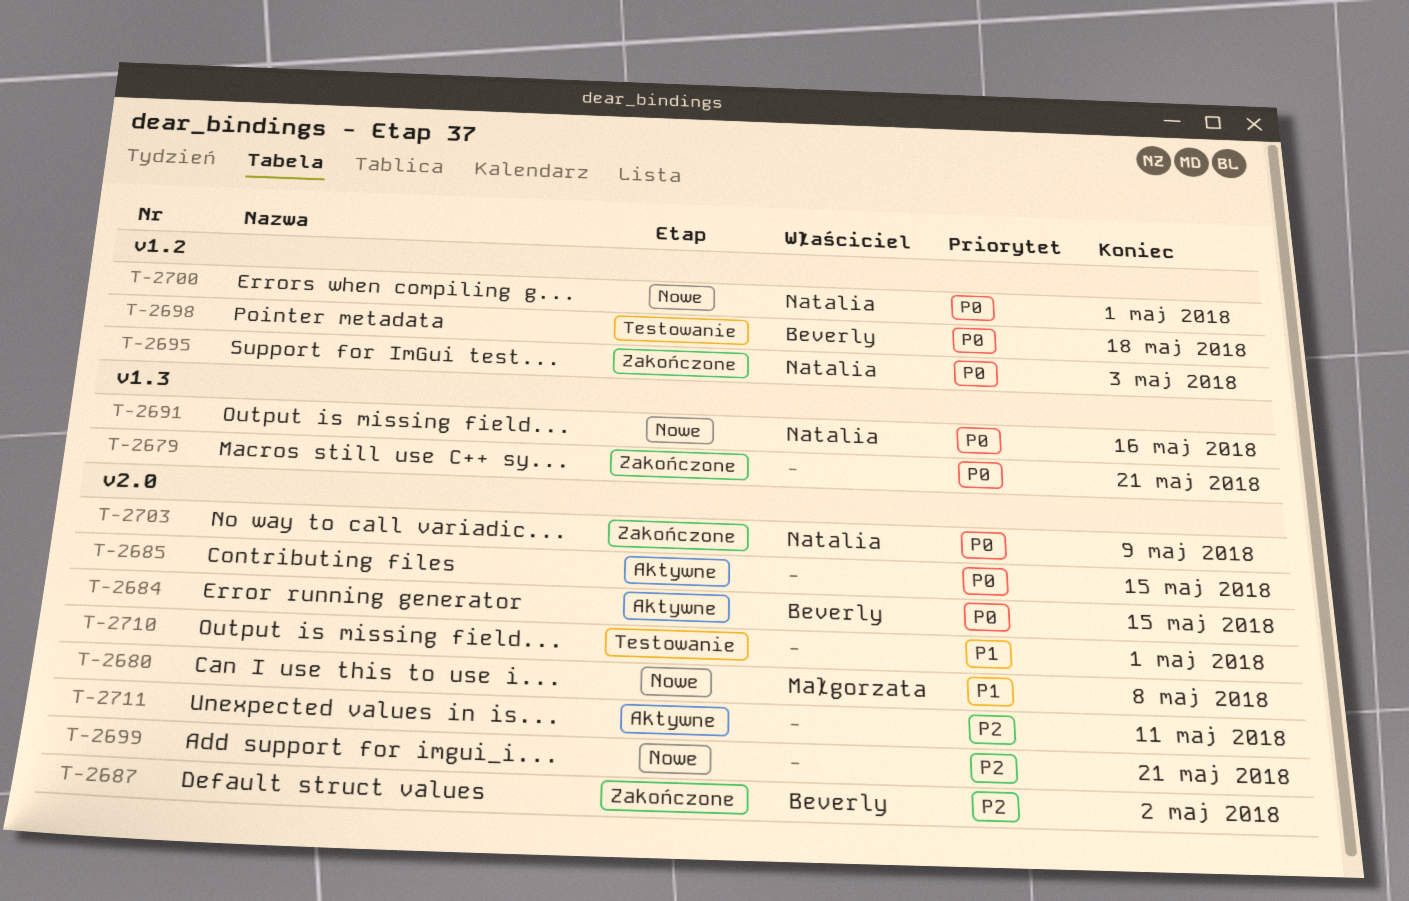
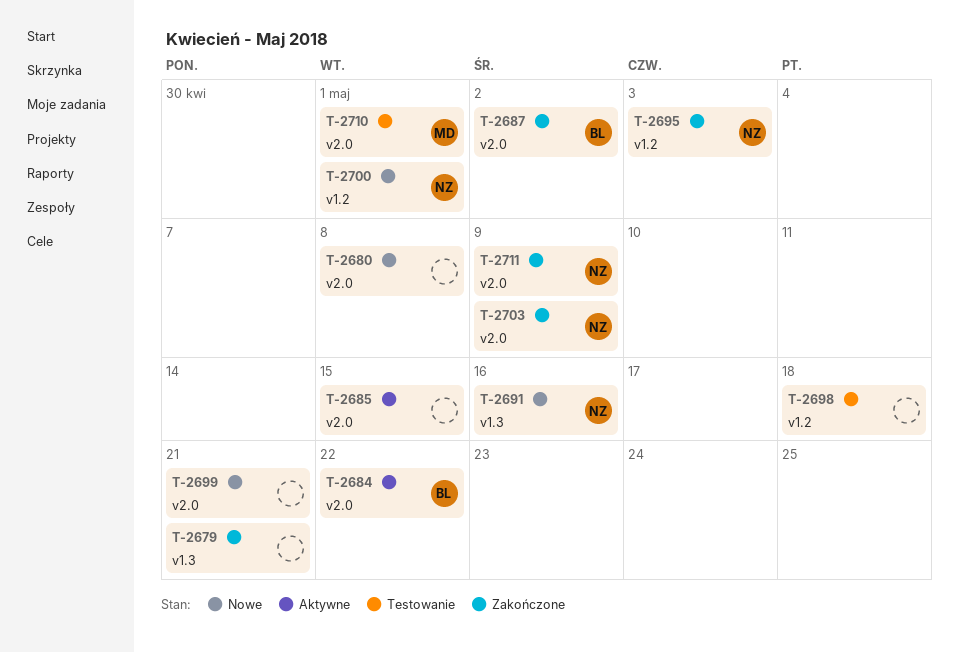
T-2680, owner: Małgorzata -> none
T-2684, due: May 15 -> May 22
T-2698, owner: Beverly -> none
T-2710, owner: none -> Małgorzata
T-2711, status: Aktywne -> Zakończone
T-2711, owner: none -> Natalia
T-2711, due: May 11 -> May 9

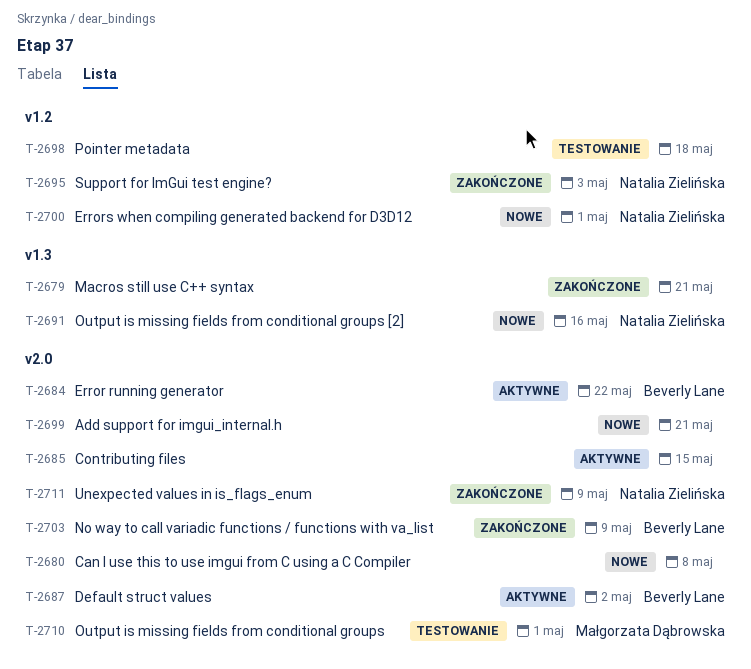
T-2687, status: Zakończone -> Aktywne
T-2703, owner: Natalia Zielińska -> Beverly Lane

